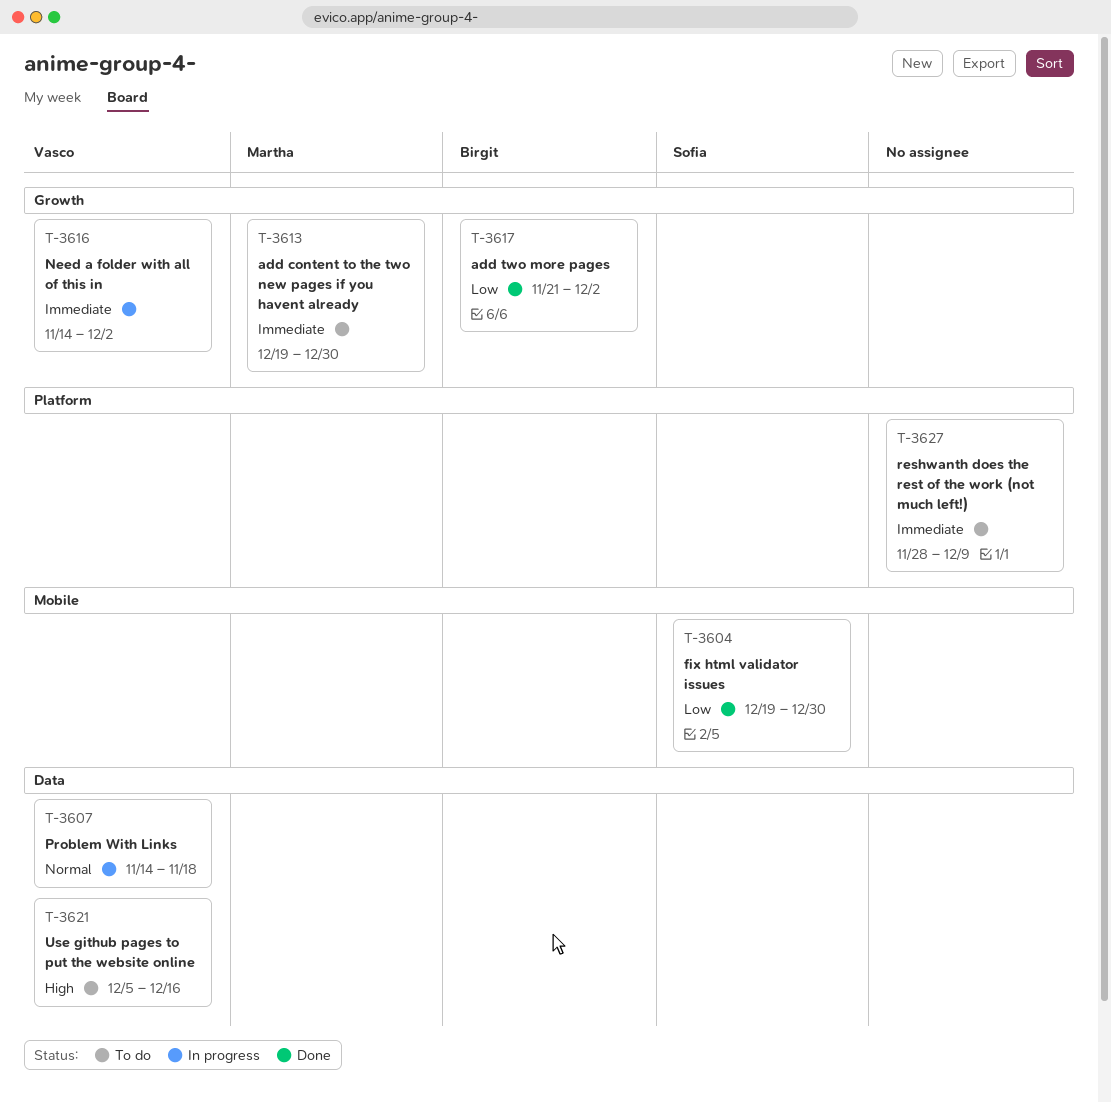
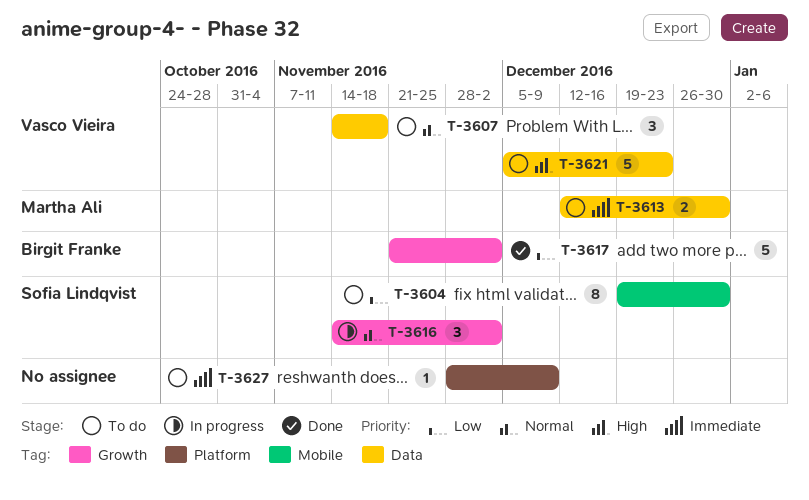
T-3604, status: Done -> To do
T-3607, status: In progress -> To do
T-3613, label: Growth -> Data
T-3613, start: Dec 19 -> Dec 12
T-3616, owner: Vasco Vieira -> Sofia Lindqvist
T-3616, priority: Immediate -> Normal
T-3621, due: Dec 16 -> Dec 23

